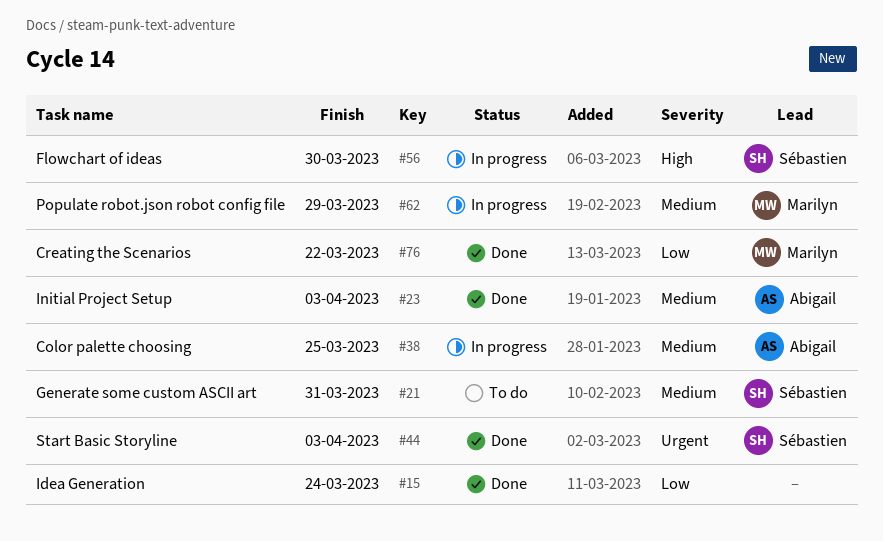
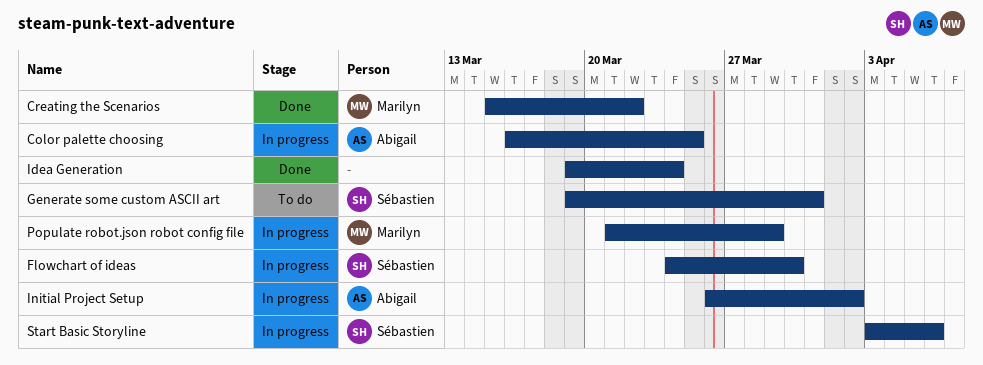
Initial Project Setup, status: Done -> In progress
Initial Project Setup, due: Apr 3 -> Apr 2
Start Basic Storyline, status: Done -> In progress
Start Basic Storyline, due: Apr 3 -> Apr 6

